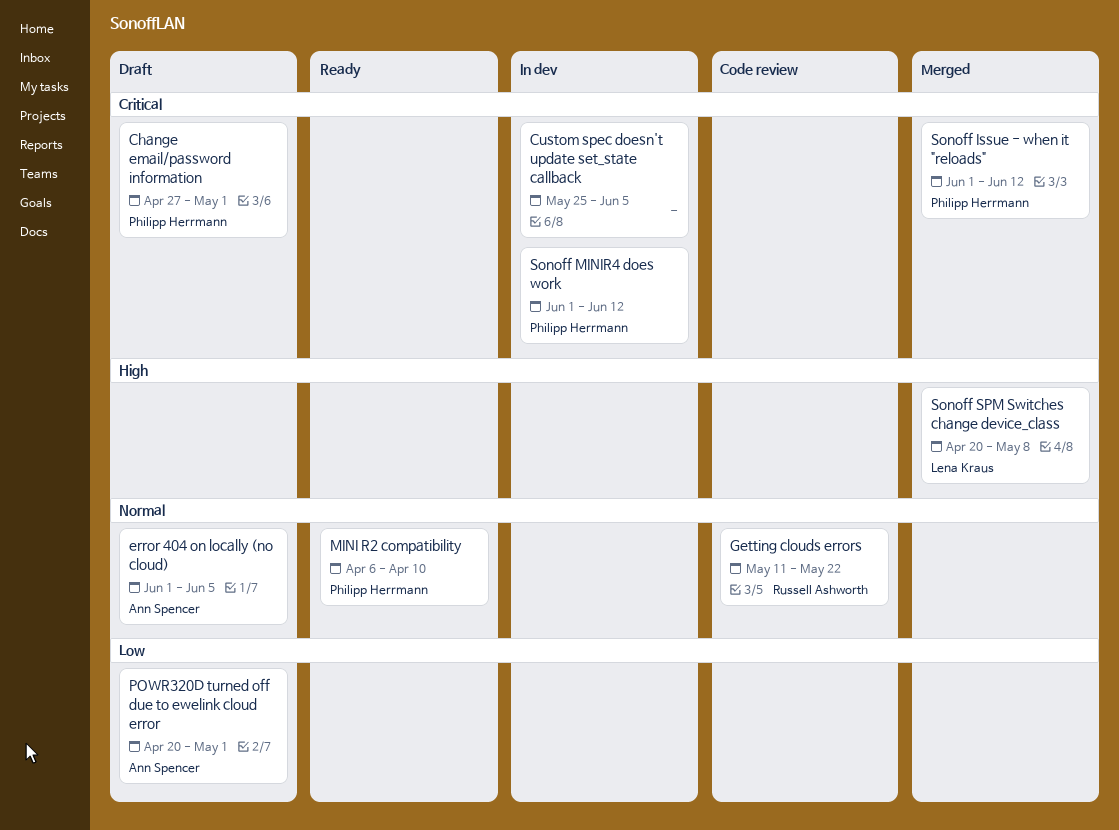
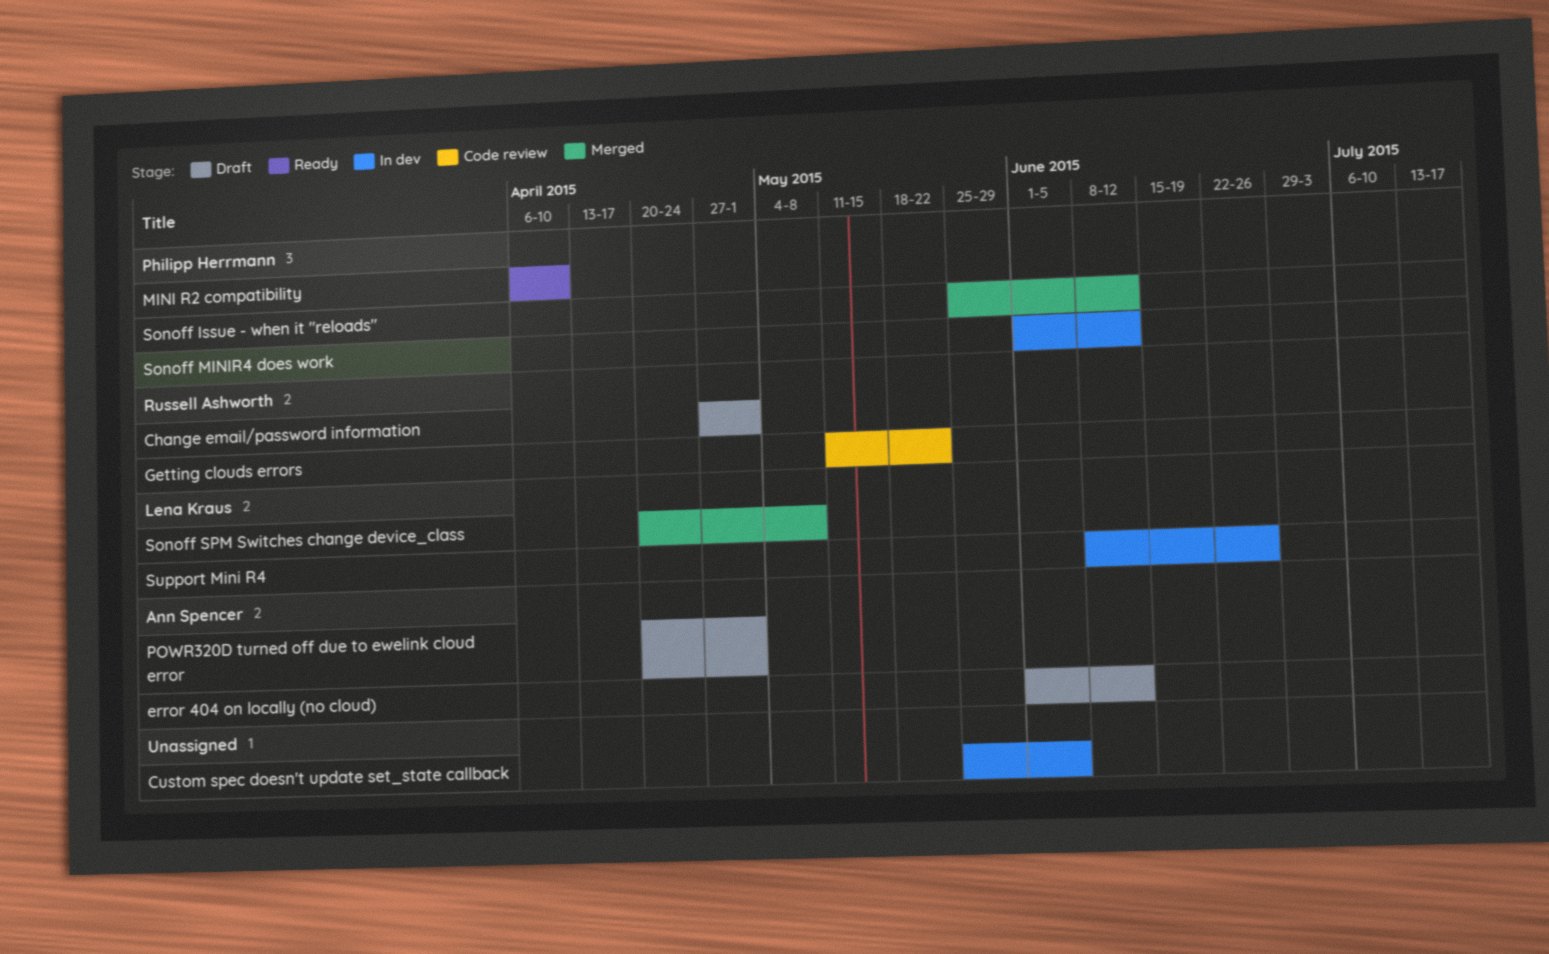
Change email/password information, owner: Philipp Herrmann -> Russell Ashworth
error 404 on locally (no cloud), due: Jun 5 -> Jun 12
Sonoff Issue - when it "reloads", start: Jun 1 -> May 25
Support Mini R4: none -> present

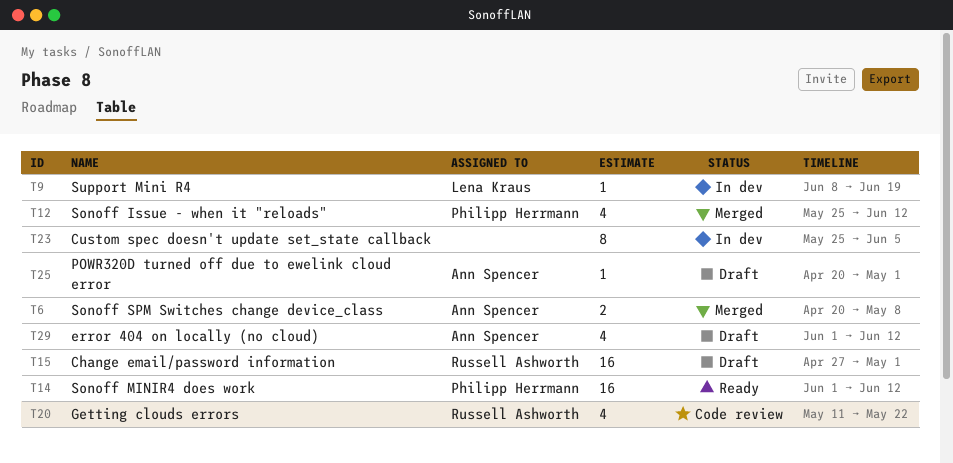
MINI R2 compatibility: present -> none
Sonoff MINIR4 does work, status: In dev -> Ready
Sonoff SPM Switches change device_class, owner: Lena Kraus -> Ann Spencer
Support Mini R4, due: Jun 26 -> Jun 19

